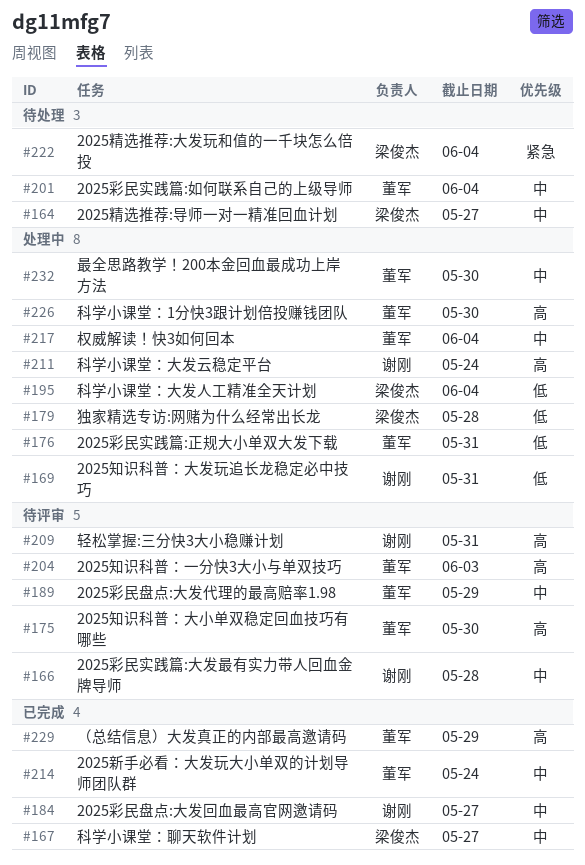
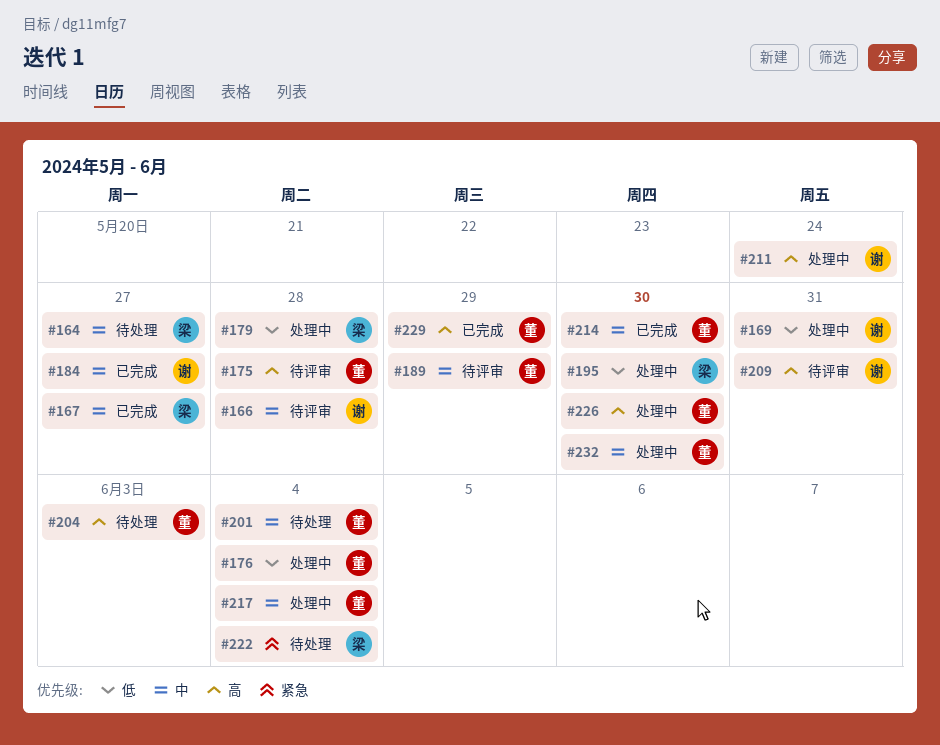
#175, due: May 30 -> May 28
#176, due: May 31 -> Jun 4
#195, due: Jun 4 -> May 30
#204, status: 待评审 -> 待处理
#214, due: May 24 -> May 30

